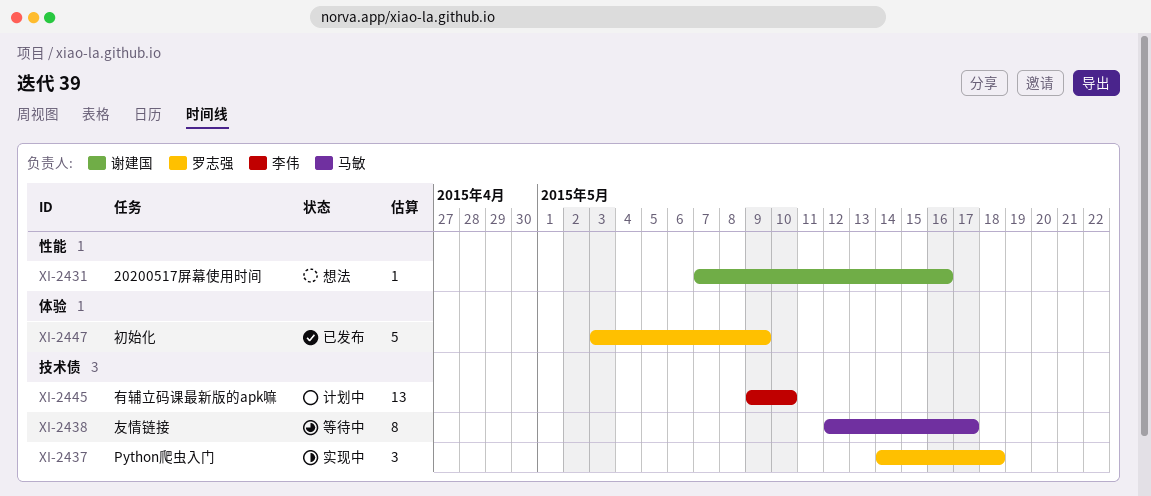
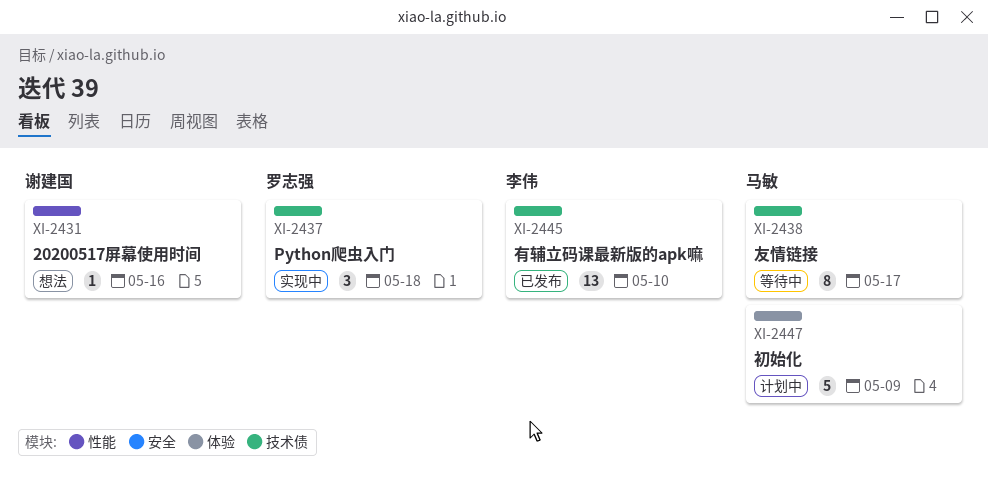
XI-2445, status: 计划中 -> 已发布
XI-2447, status: 已发布 -> 计划中
XI-2447, owner: 罗志强 -> 马敏

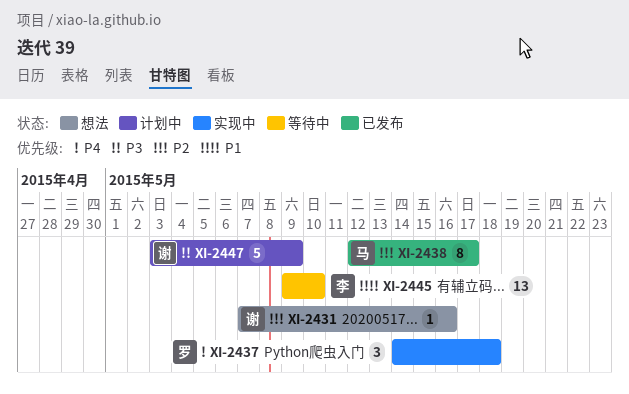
XI-2438, status: 等待中 -> 已发布
XI-2445, status: 已发布 -> 等待中
XI-2447, owner: 马敏 -> 谢建国

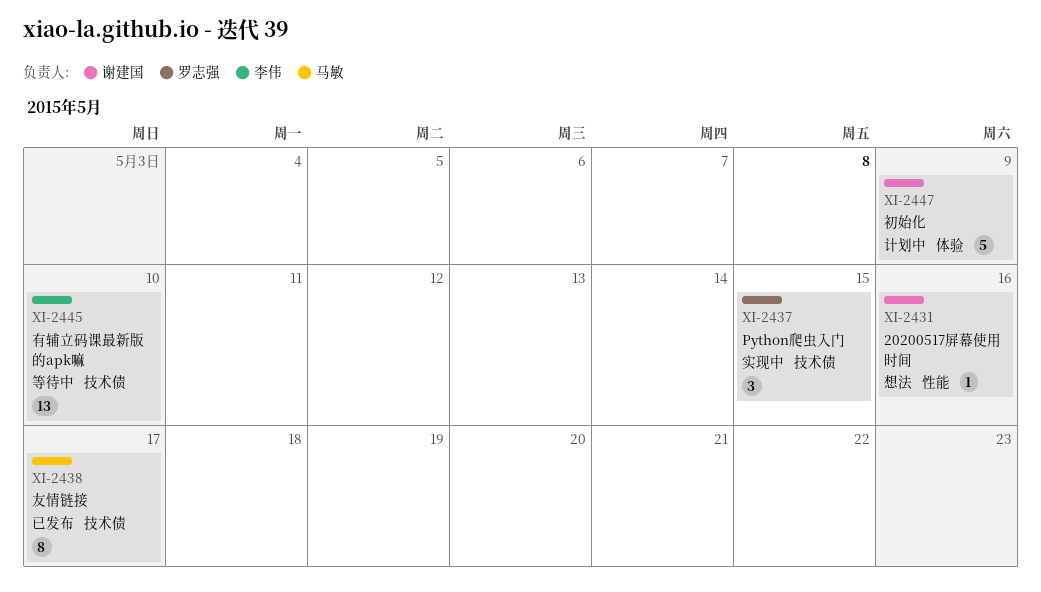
XI-2437, due: May 18 -> May 15

